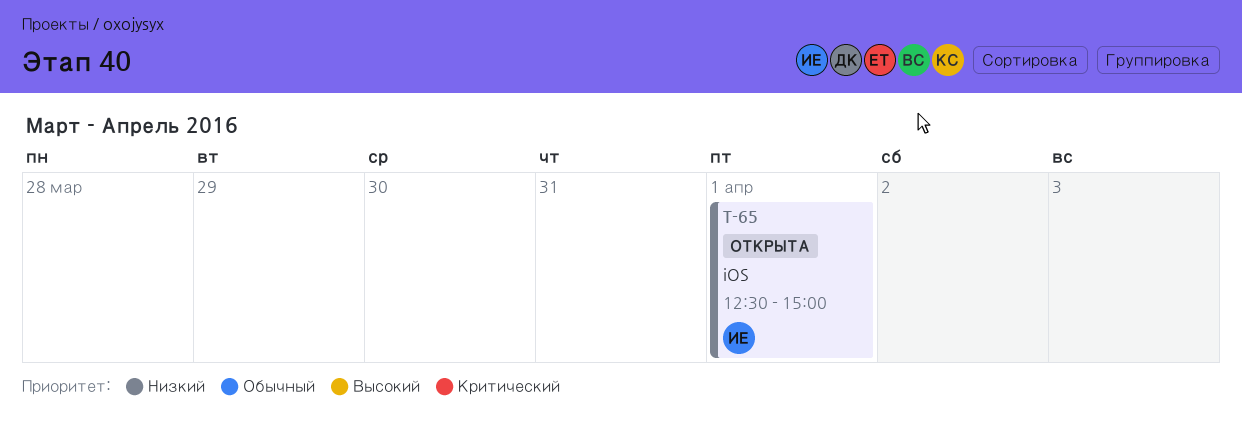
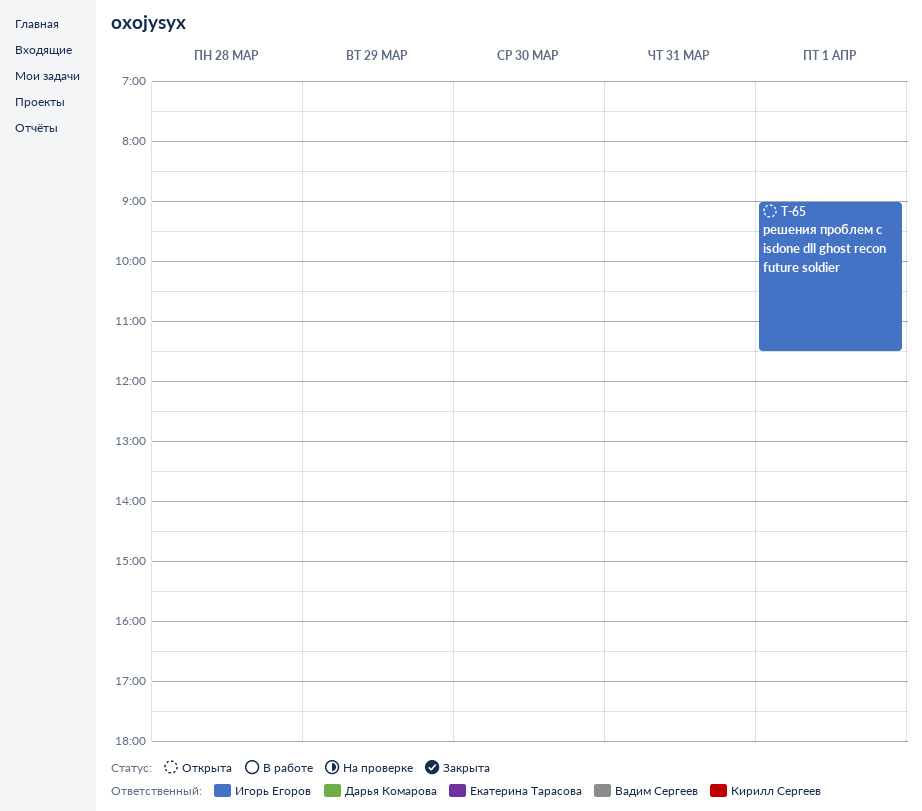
T-65, begins: 12:30 -> 09:00
T-65, ends: 15:00 -> 11:30

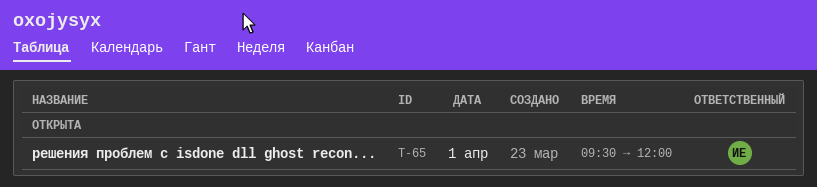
T-65, begins: 09:00 -> 09:30
T-65, ends: 11:30 -> 12:00

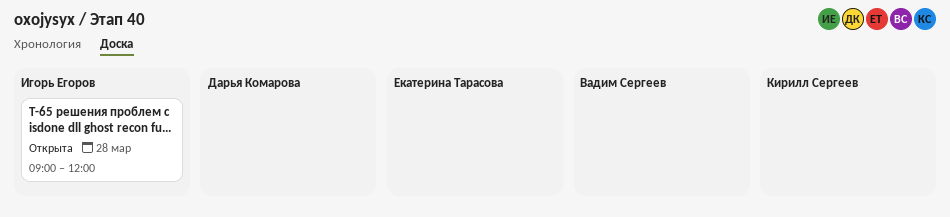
T-65, day: Apr 1 -> Mar 28
T-65, begins: 09:30 -> 09:00

